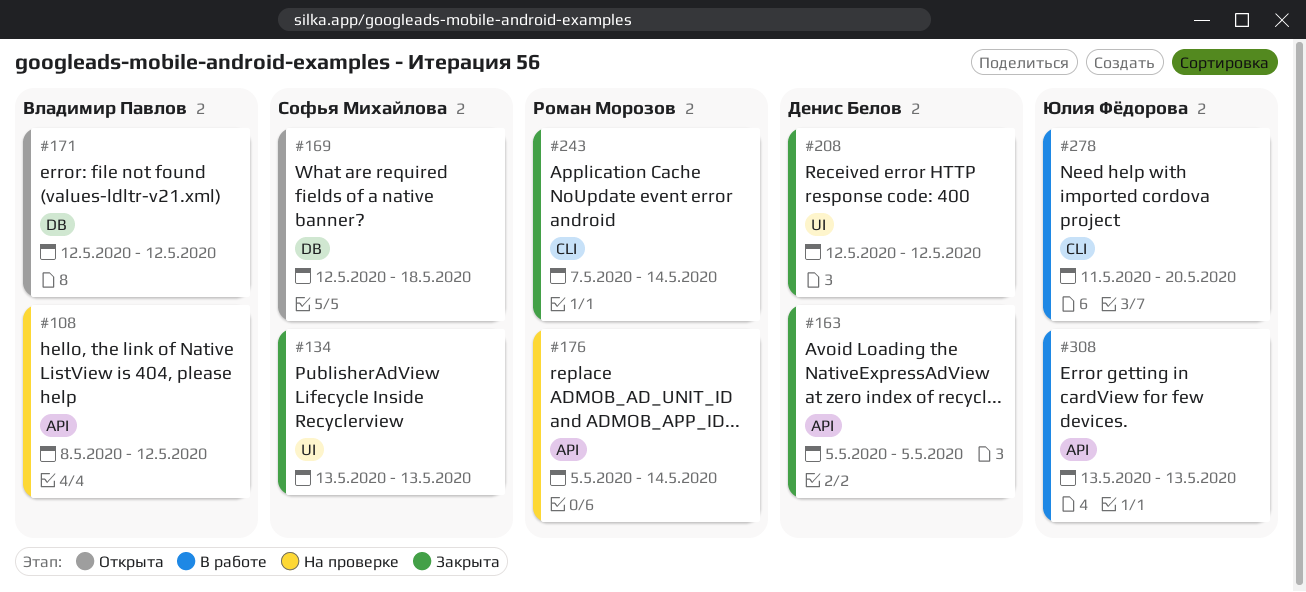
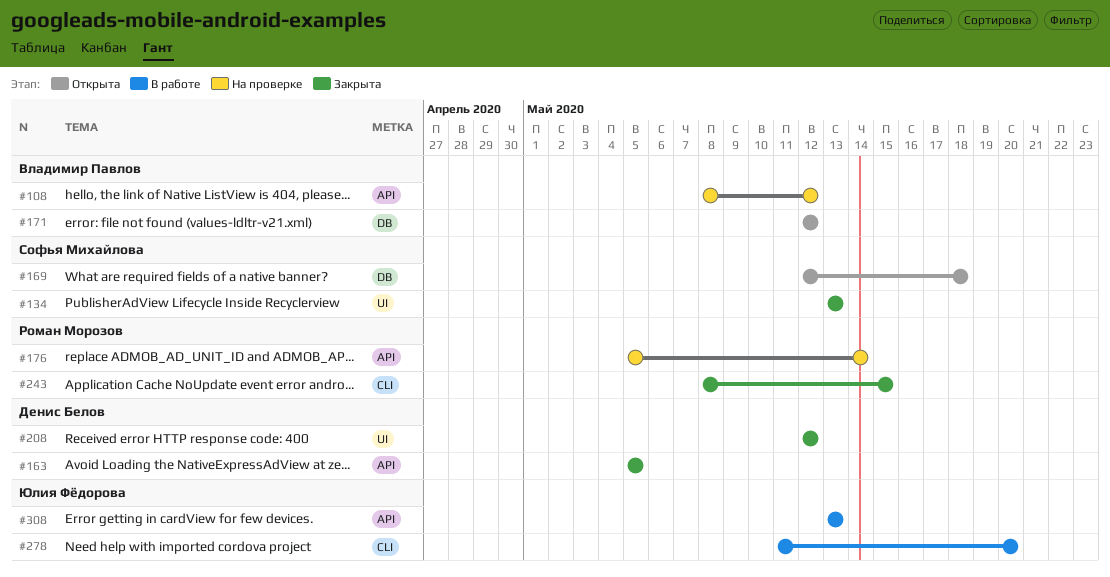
#243, start: May 7 -> May 8
#243, due: May 14 -> May 15

